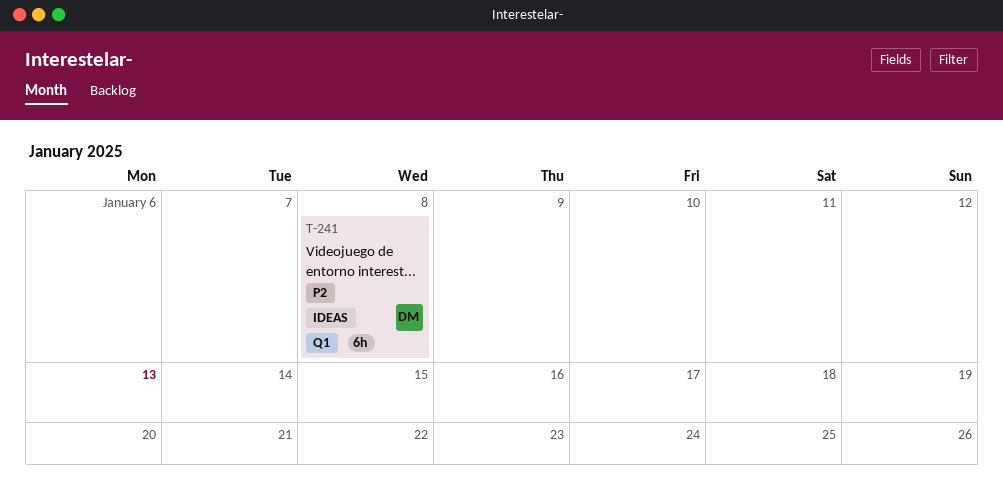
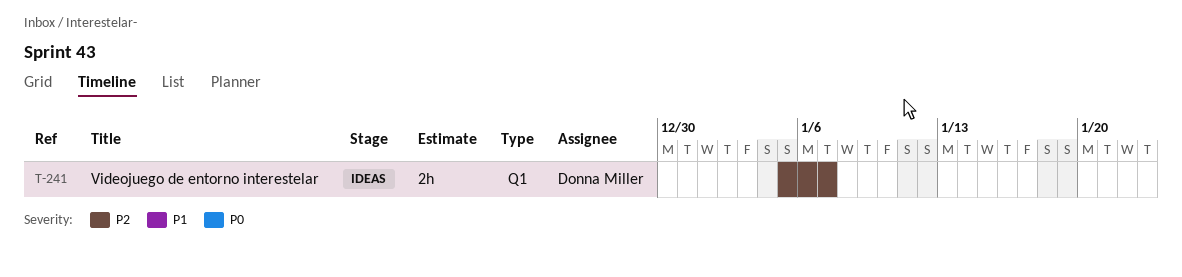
T-241, estimate: 6h -> 2h
T-241, due: Jan 8 -> Jan 7

